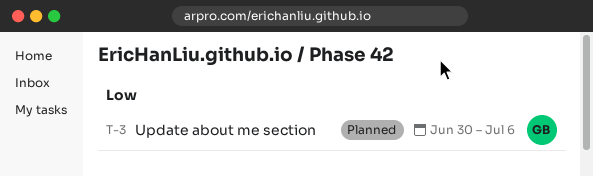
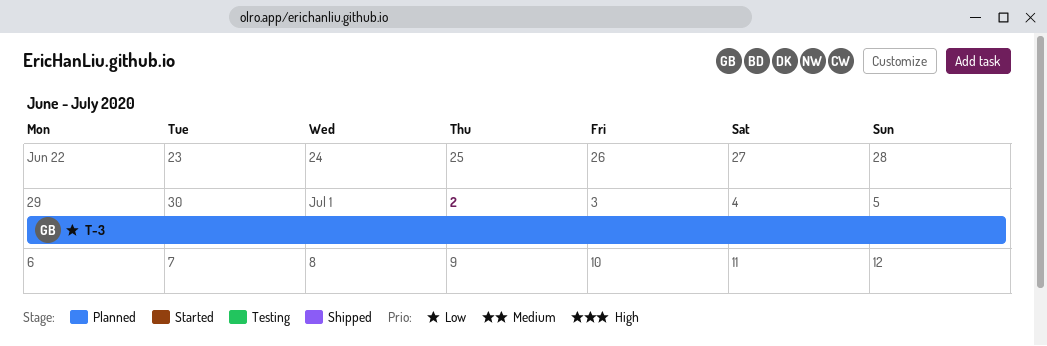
T-3, start: Jun 30 -> Jun 29
T-3, due: Jul 6 -> Jul 5

